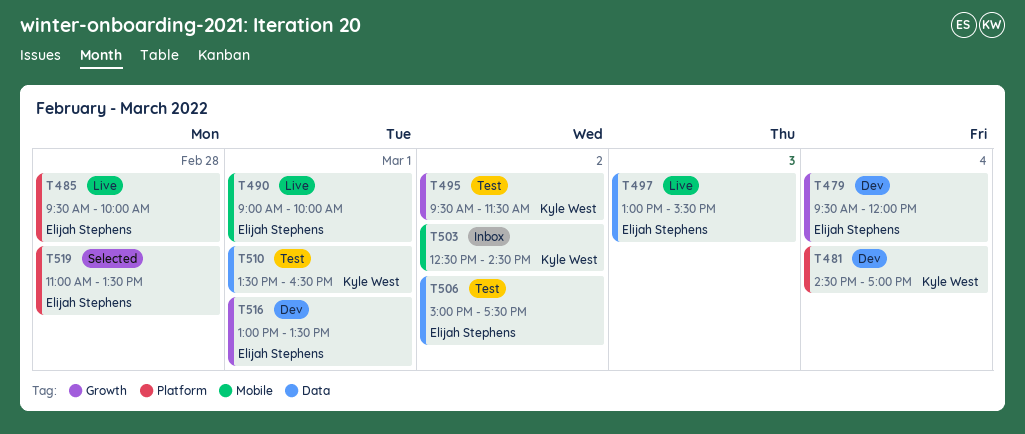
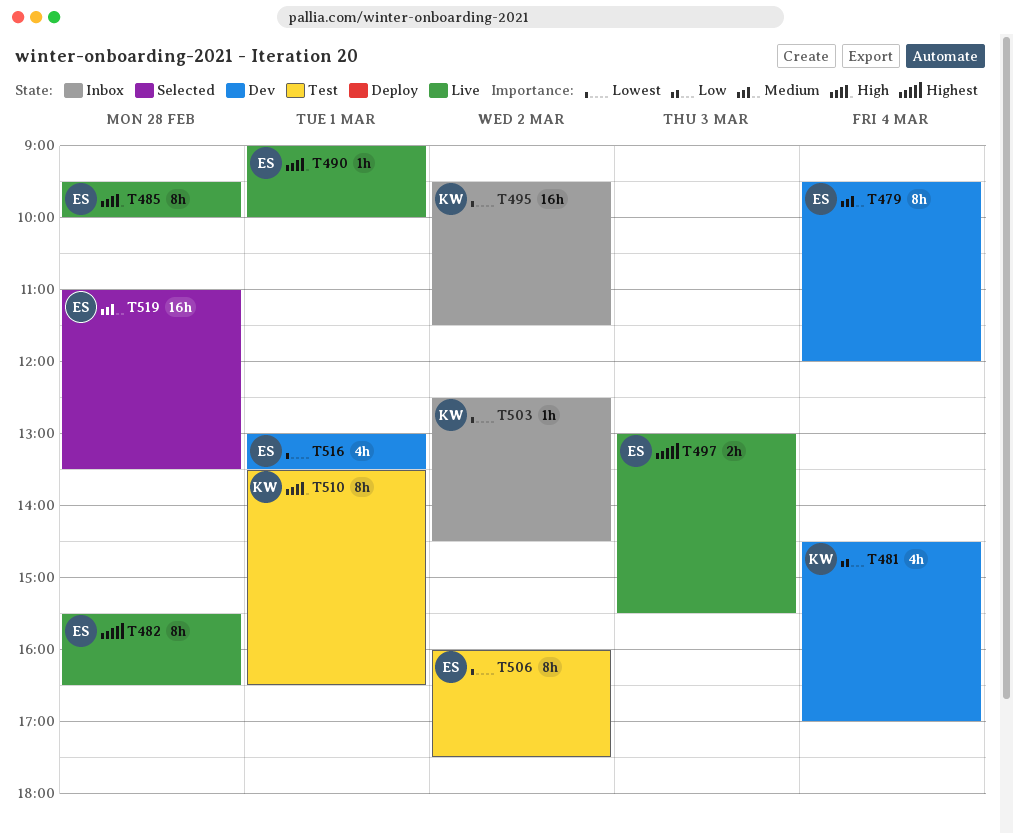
T482: none -> present
T495, status: Test -> Inbox
T506, begins: 15:00 -> 16:00

